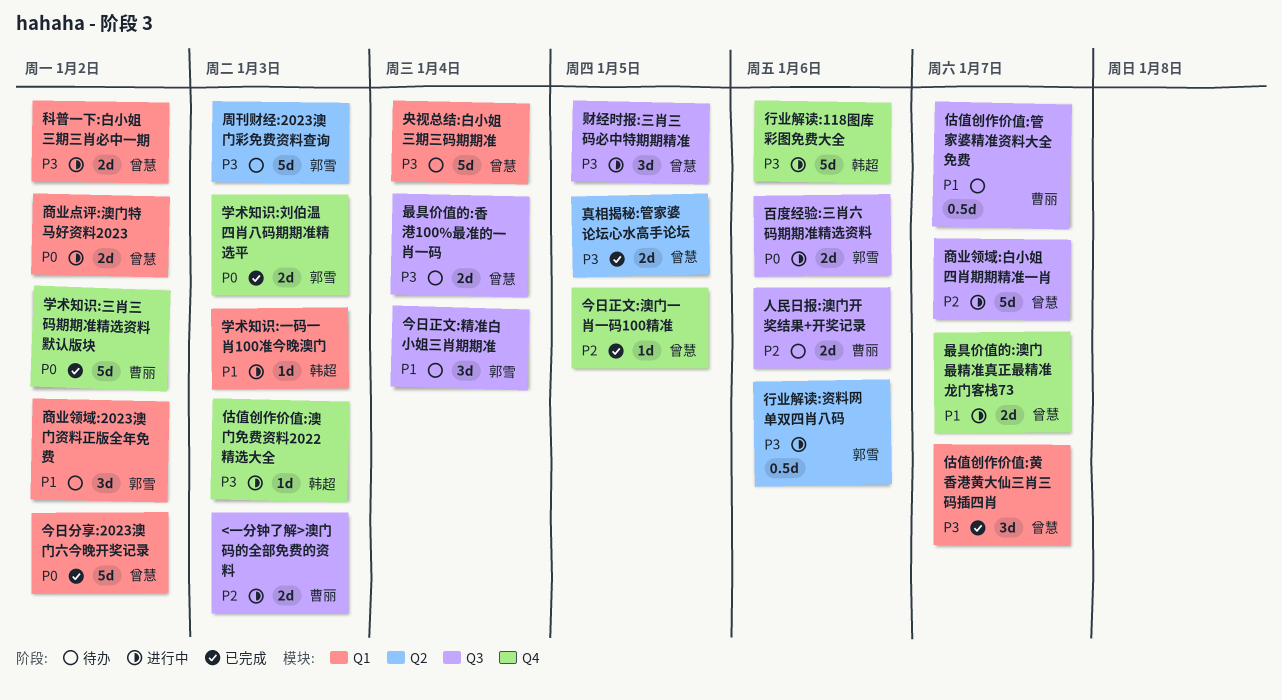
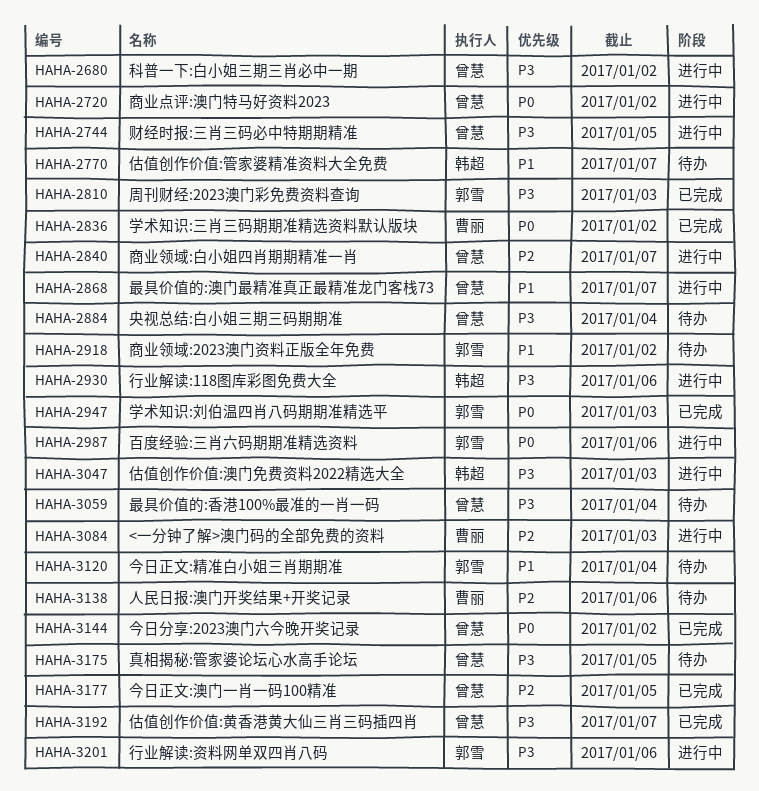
估值创作价值:管家婆精准资料大全免费, owner: 曹丽 -> 韩超
周刊财经:2023澳门彩免费资料查询, status: 待办 -> 已完成
学术知识:一码一肖100准今晚澳门: present -> none
真相揭秘:管家婆论坛心水高手论坛, status: 已完成 -> 待办

